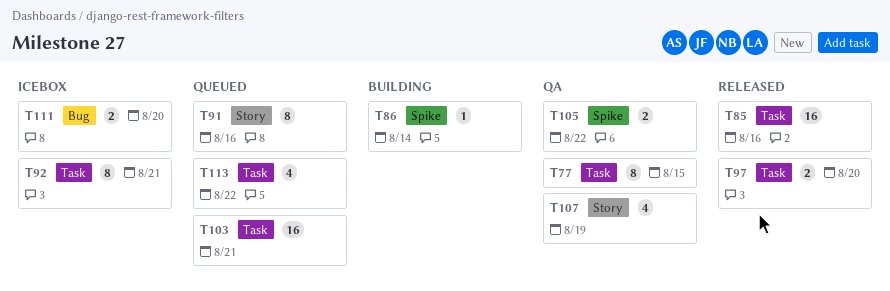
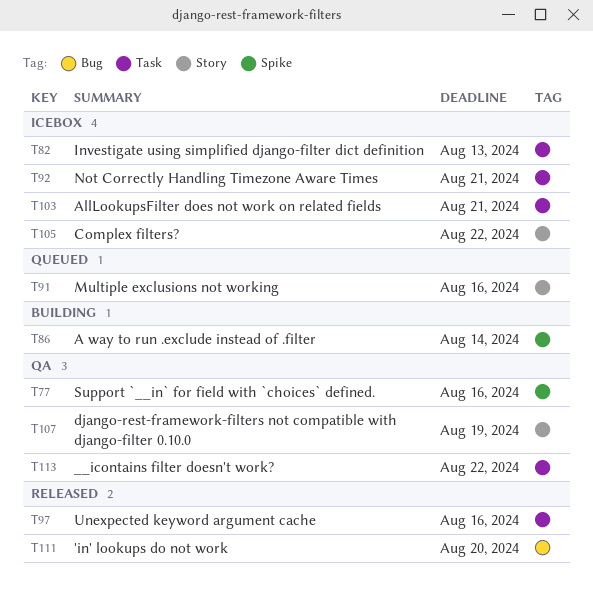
T77, label: Task -> Spike
T77, due: Aug 15 -> Aug 16
T82: none -> present
T85: present -> none
T97, due: Aug 20 -> Aug 16
T103, status: Queued -> Icebox
T105, status: QA -> Icebox
T105, label: Spike -> Story
T111, status: Icebox -> Released
T113, status: Queued -> QA

